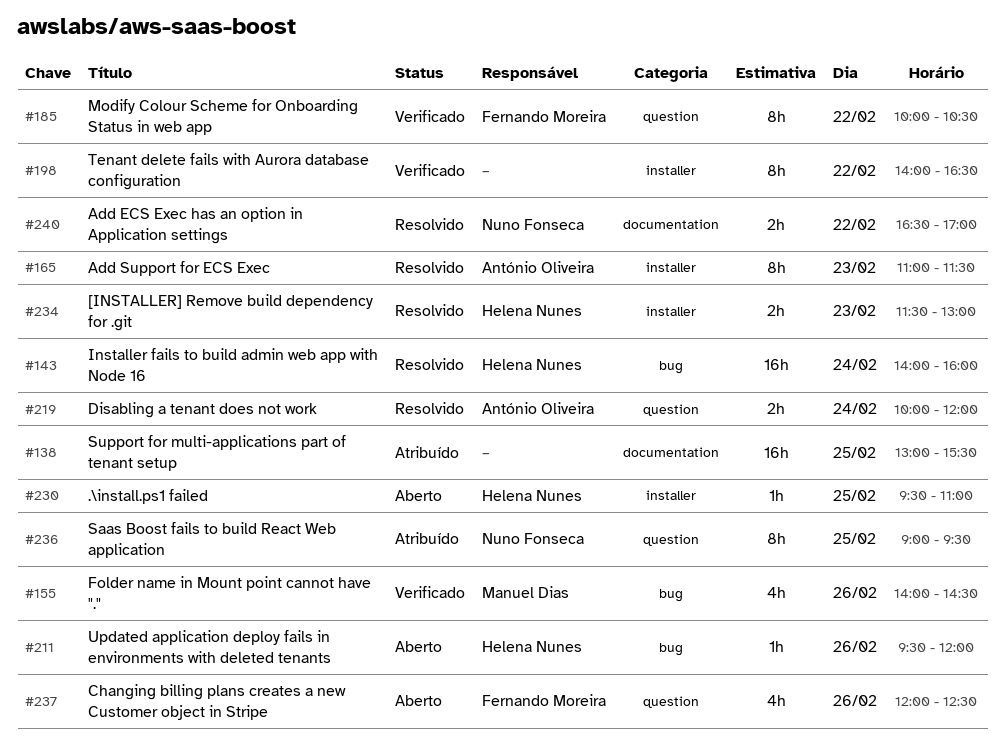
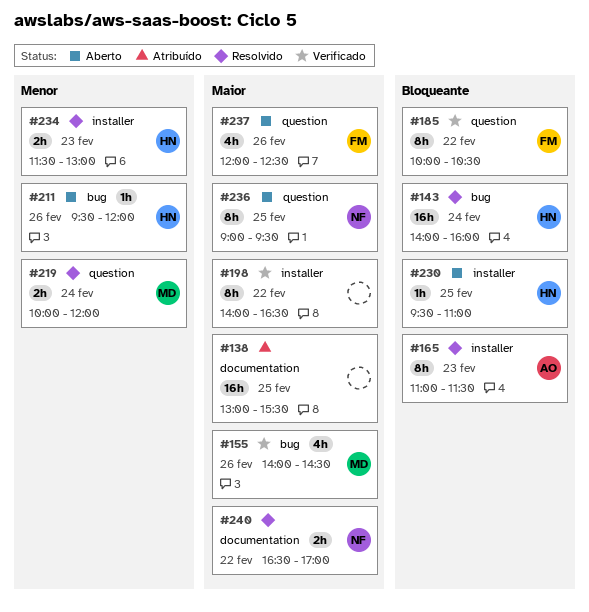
#219, owner: António Oliveira -> Manuel Dias
#236, status: Atribuído -> Aberto

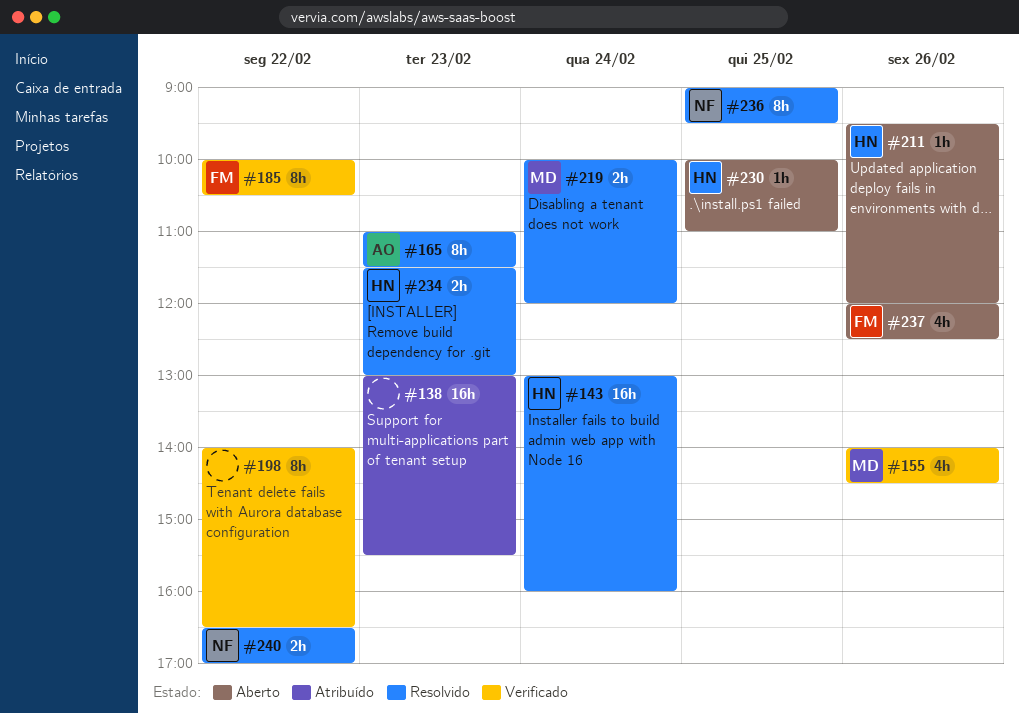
#138, day: Feb 25 -> Feb 23
#143, begins: 14:00 -> 13:00
#230, begins: 09:30 -> 10:00
#236, status: Aberto -> Resolvido

